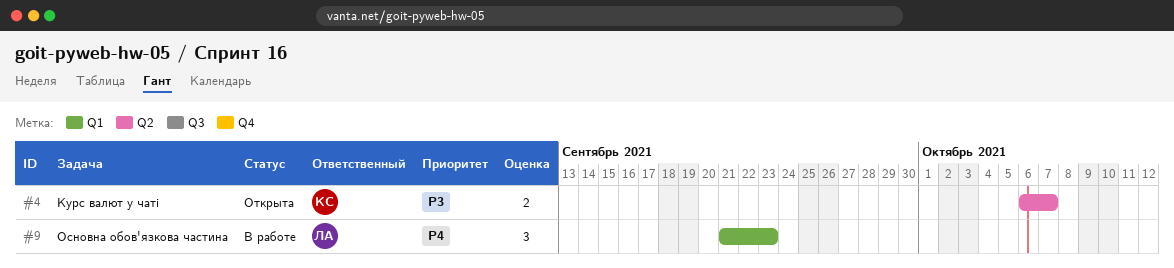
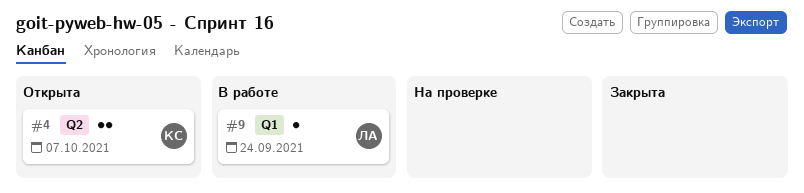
#9, estimate: 3 -> 1
#9, due: Sep 23 -> Sep 24

